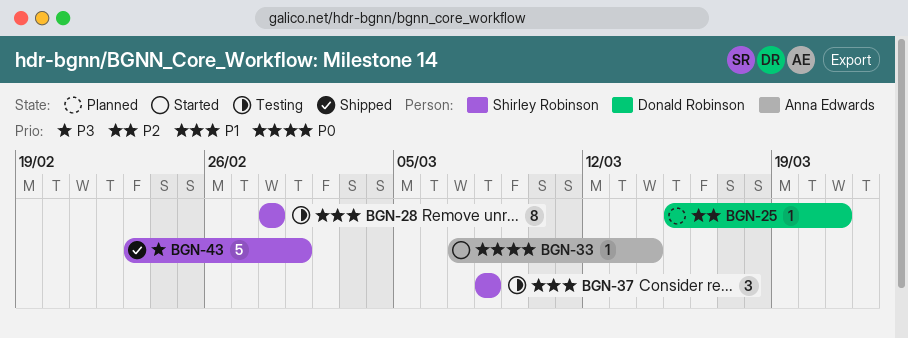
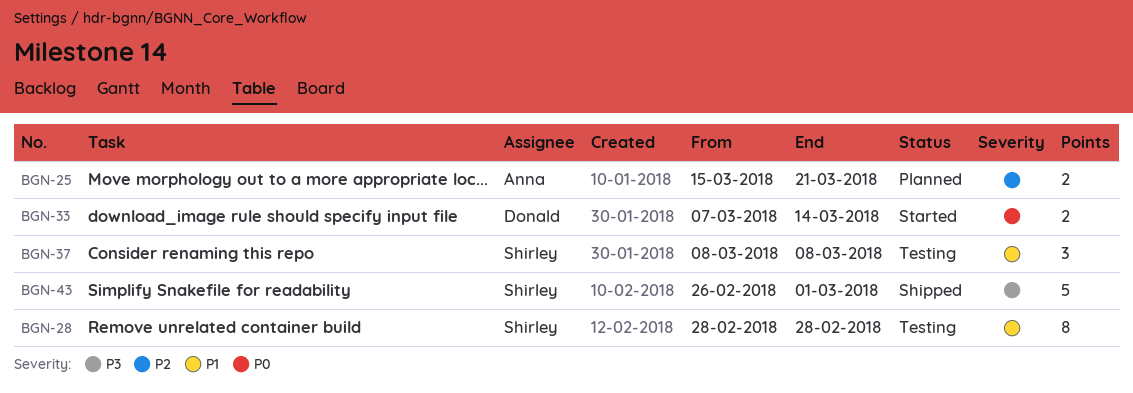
BGN-25, owner: Donald Robinson -> Anna Edwards
BGN-25, estimate: 1 -> 2
BGN-33, owner: Anna Edwards -> Donald Robinson
BGN-33, estimate: 1 -> 2
BGN-43, start: Feb 23 -> Feb 26

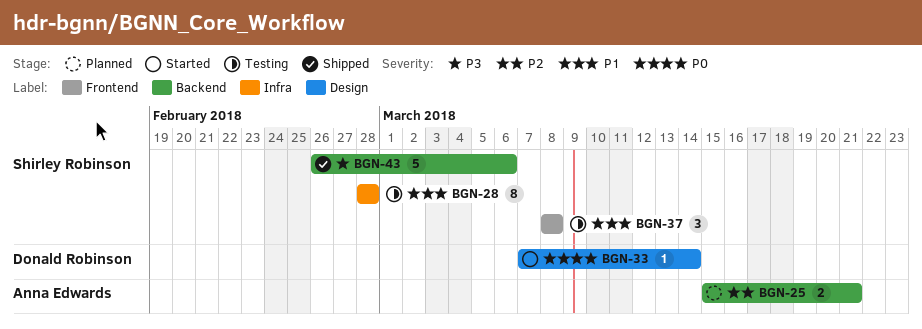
BGN-33, estimate: 2 -> 1
BGN-43, due: Mar 1 -> Mar 6

